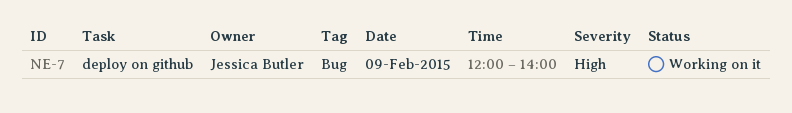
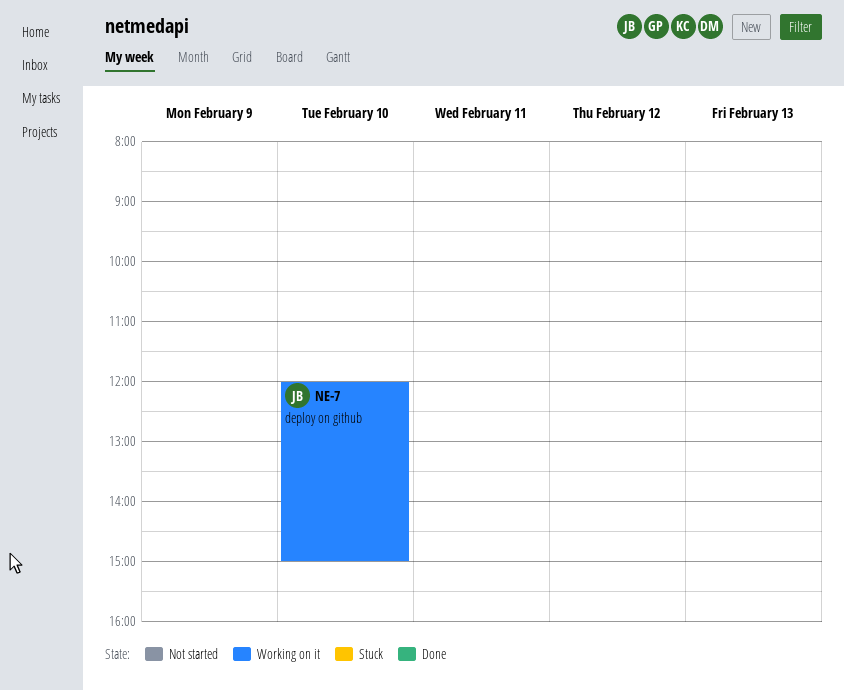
NE-7, day: Feb 9 -> Feb 10
NE-7, ends: 14:00 -> 15:00

